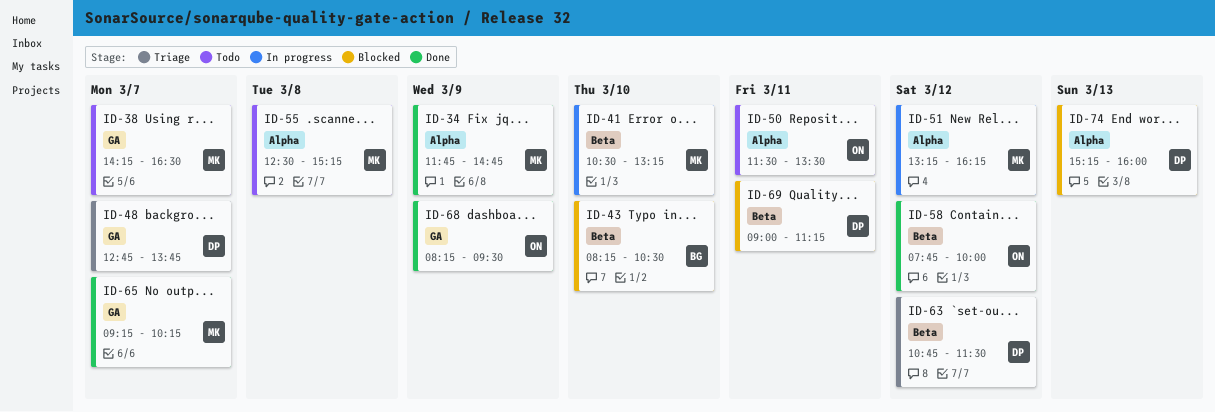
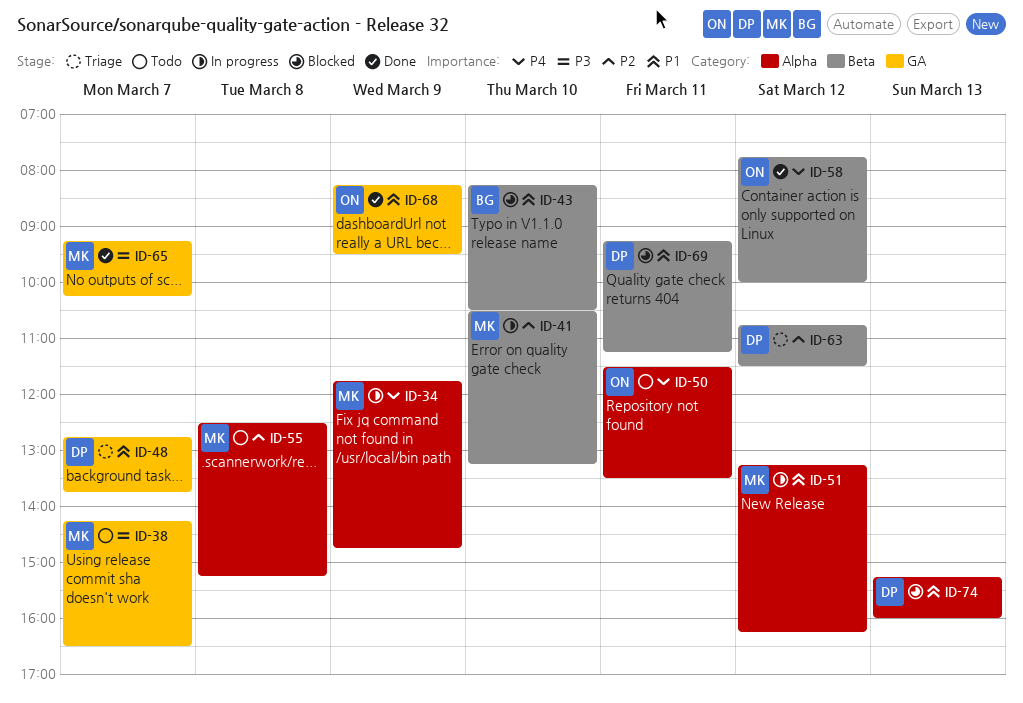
ID-34, status: Done -> In progress
ID-69, begins: 09:00 -> 09:15

